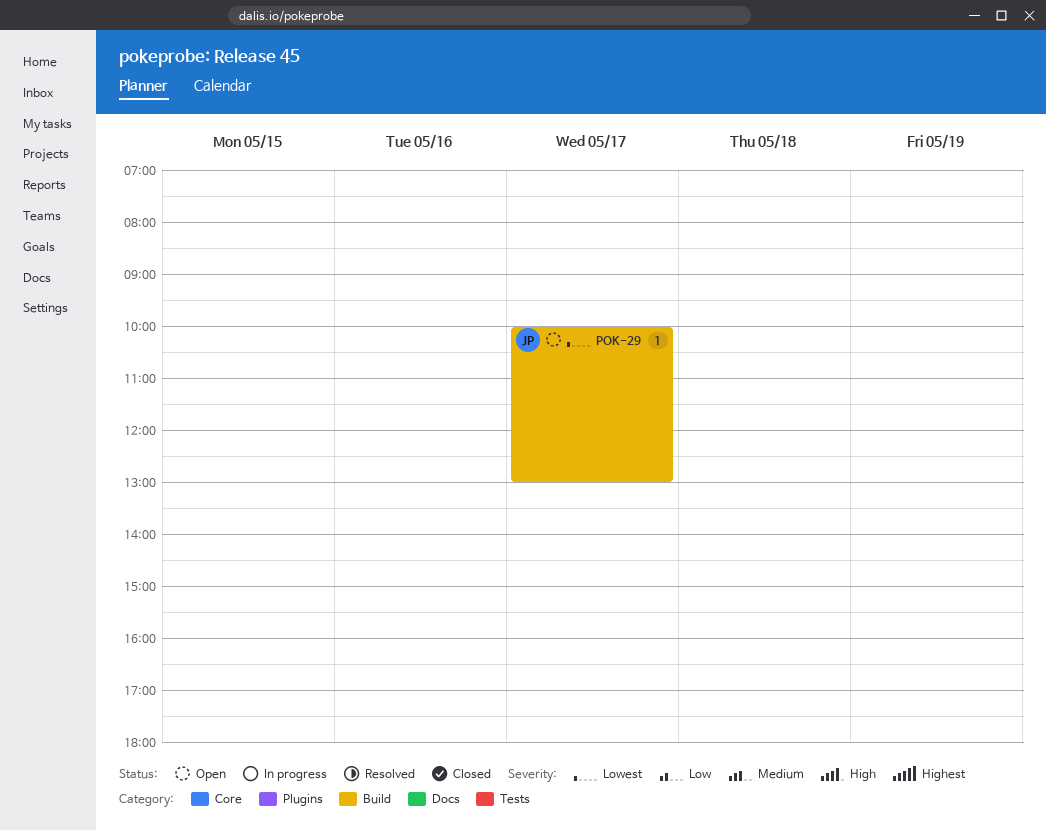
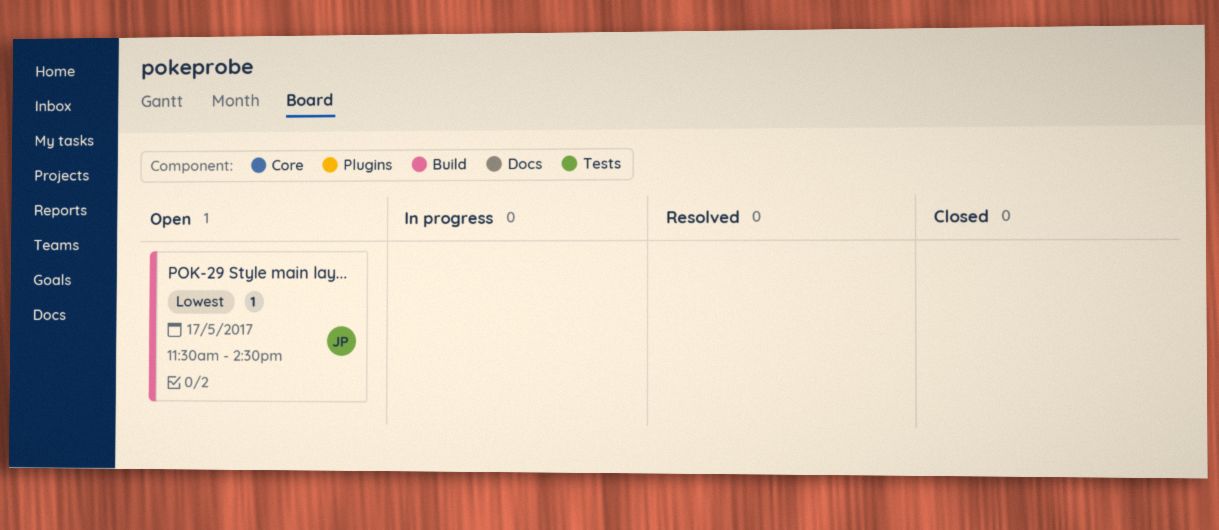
POK-29, begins: 10:00 -> 11:30
POK-29, ends: 13:00 -> 14:30

